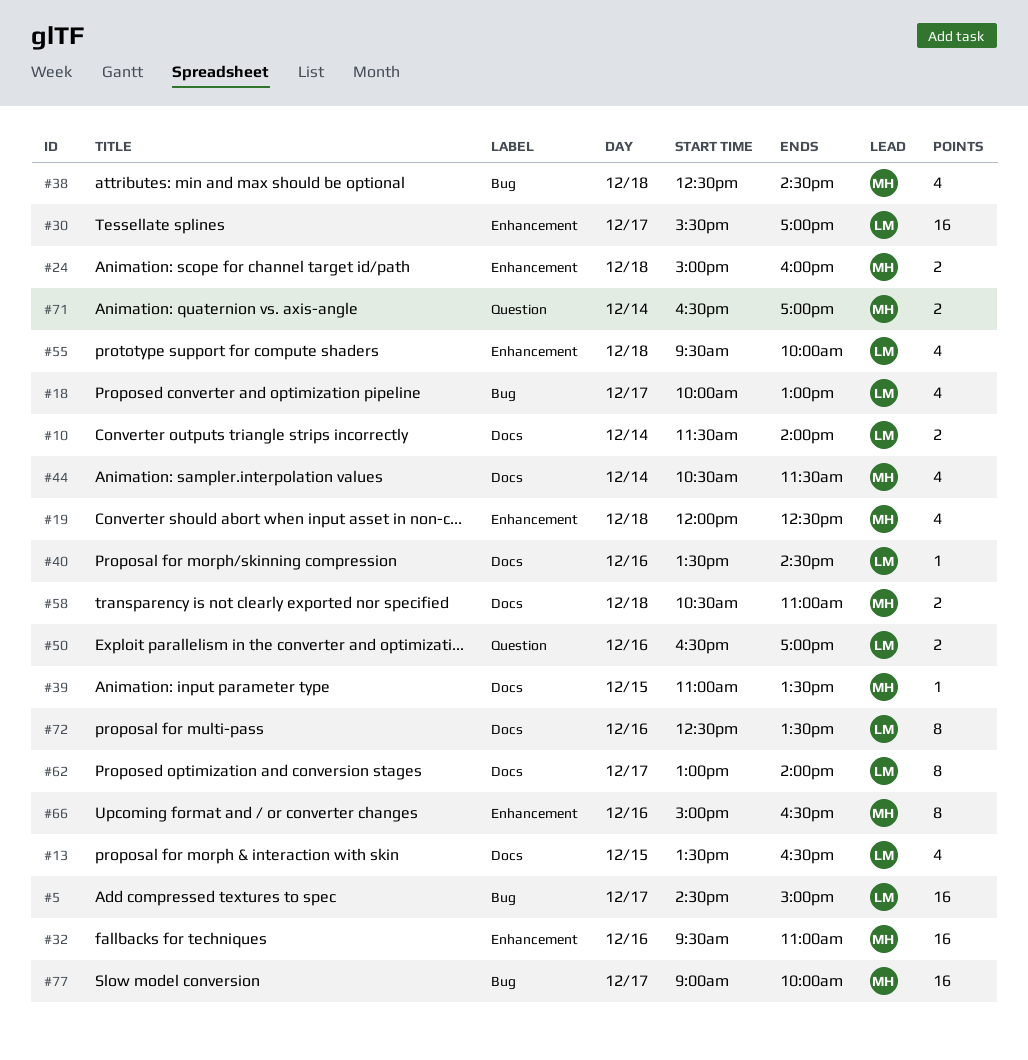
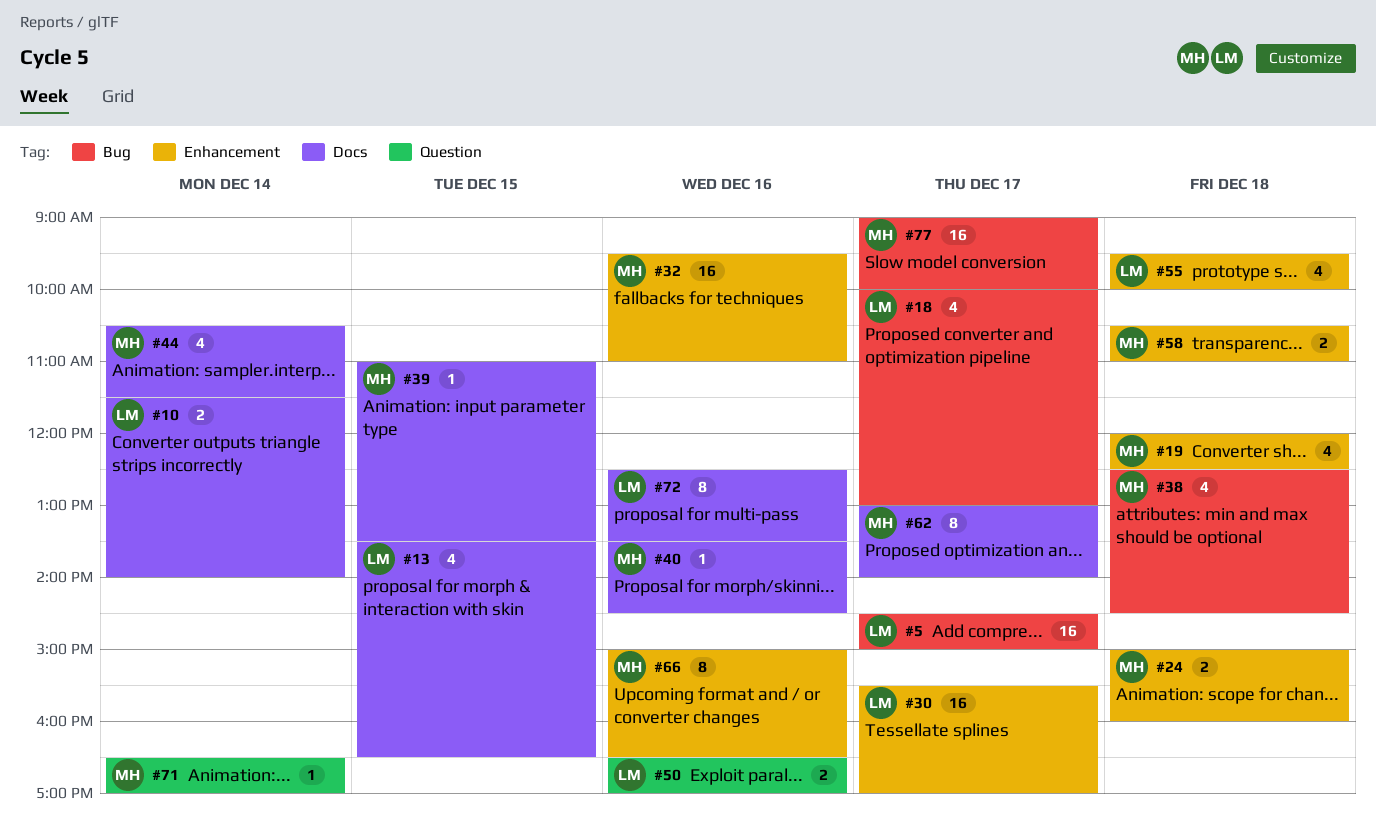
#40, owner: LM -> MH
#58, label: Docs -> Enhancement
#62, owner: LM -> MH
#71, estimate: 2 -> 1

